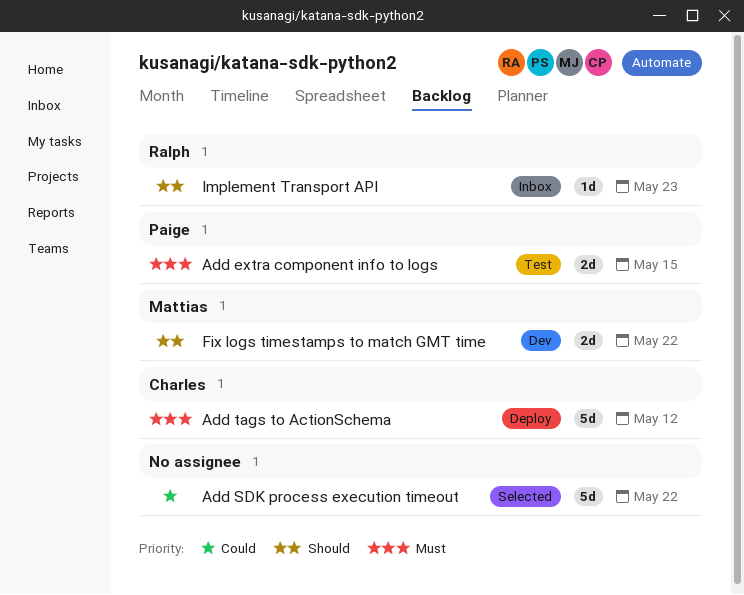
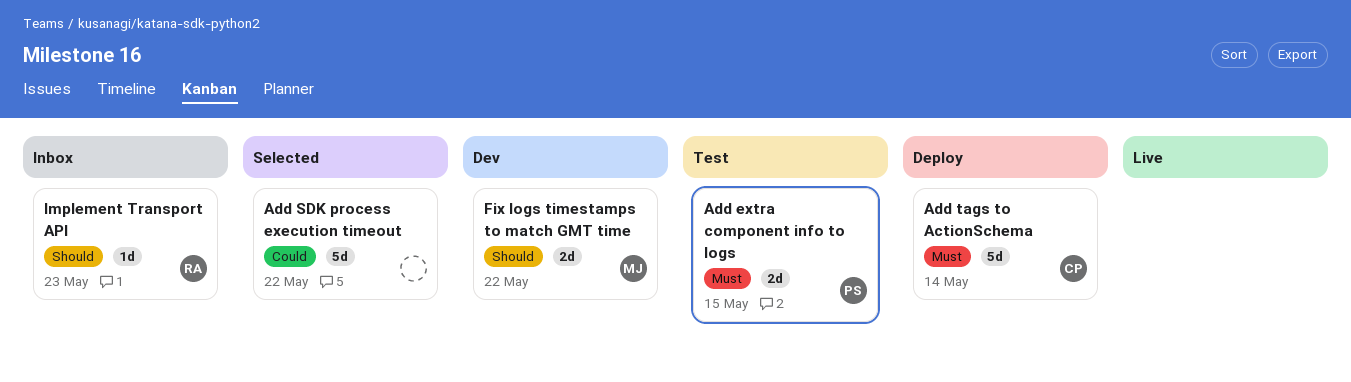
Add tags to ActionSchema, due: May 12 -> May 14

